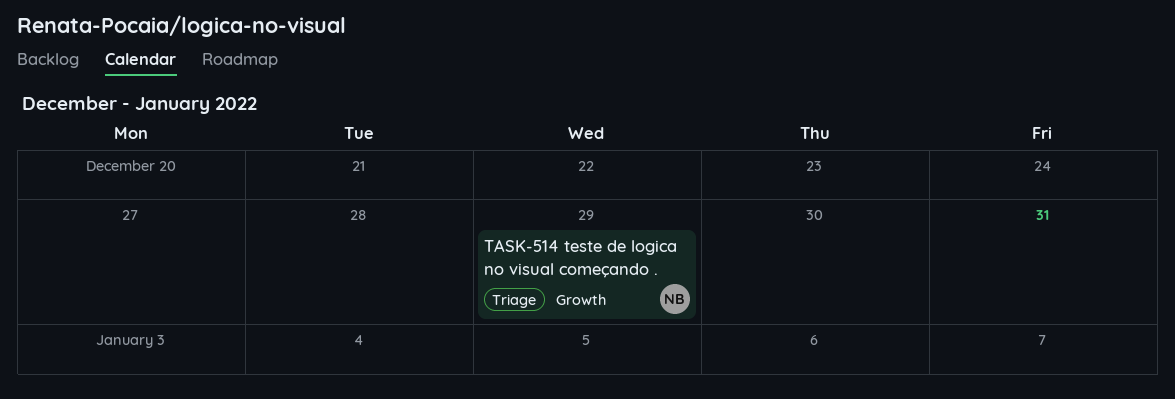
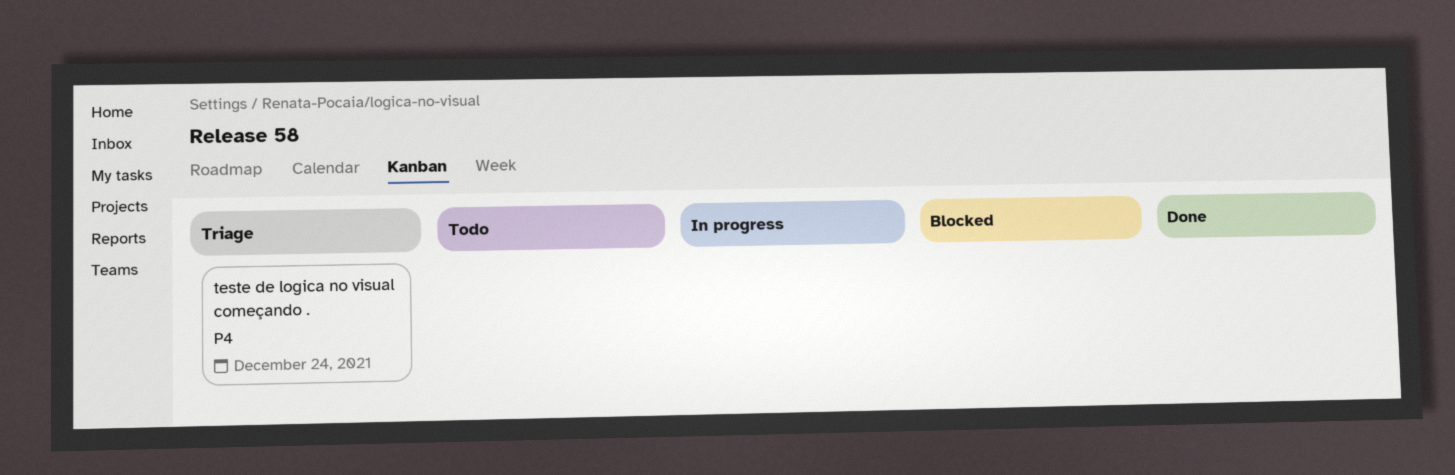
teste de logica no visual começando ., due: Dec 29 -> Dec 24

